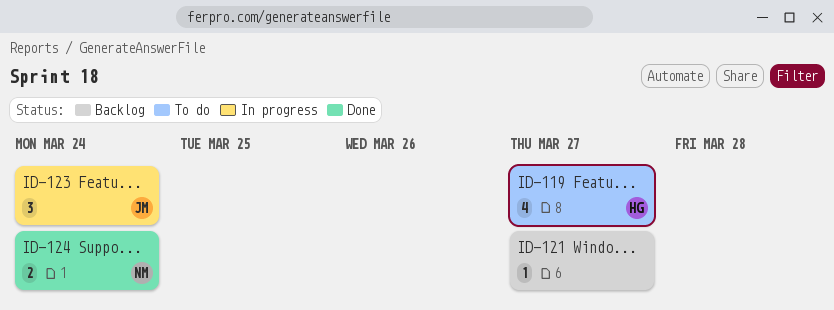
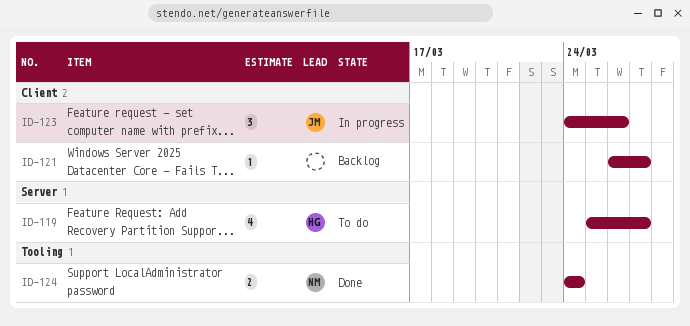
ID-123, due: Mar 24 -> Mar 26

